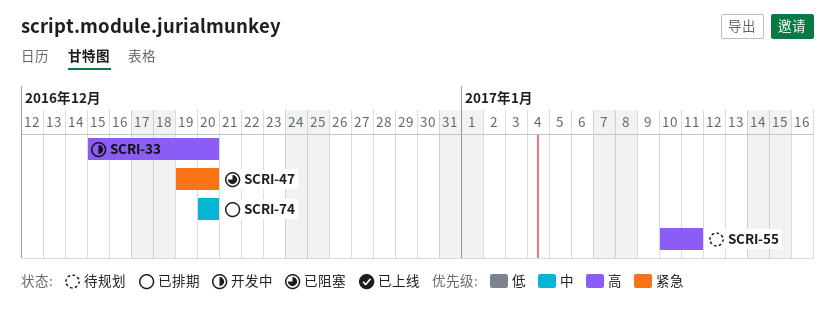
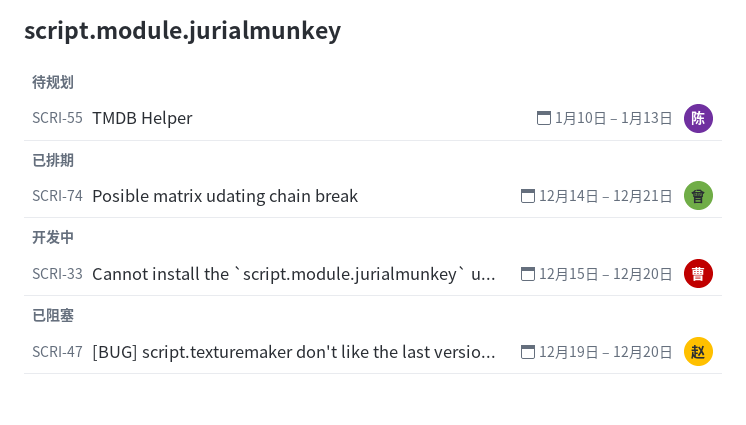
SCRI-55, due: Jan 11 -> Jan 13
SCRI-74, start: Dec 20 -> Dec 14
SCRI-74, due: Dec 20 -> Dec 21

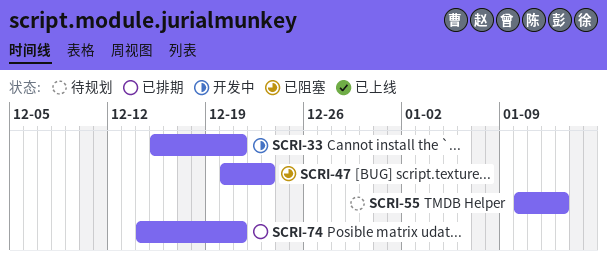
SCRI-33, due: Dec 20 -> Dec 21
SCRI-47, start: Dec 19 -> Dec 20
SCRI-47, due: Dec 20 -> Dec 23

